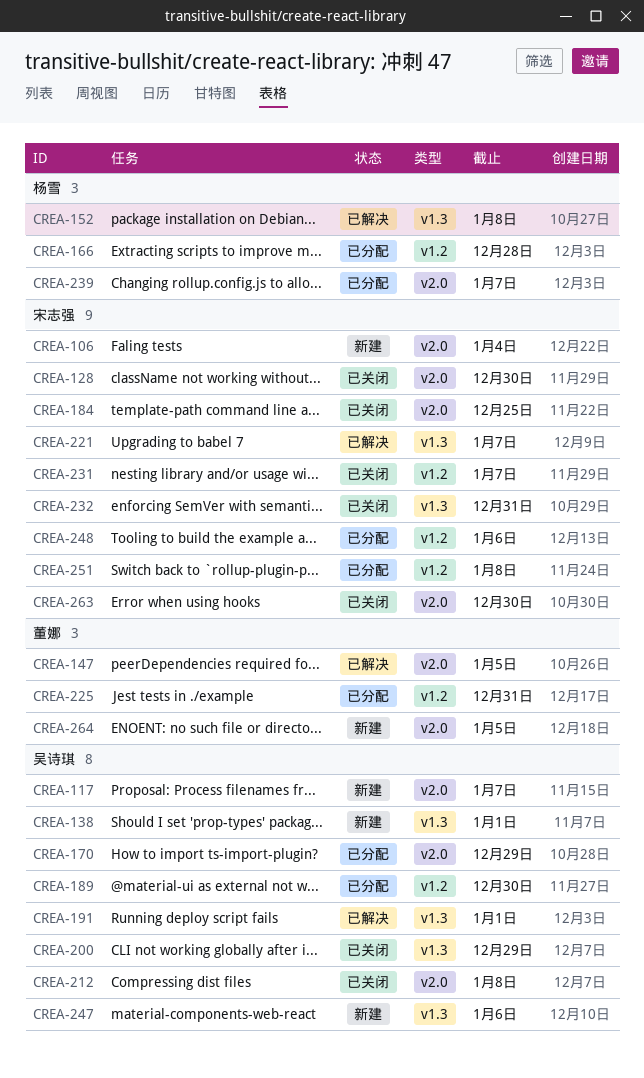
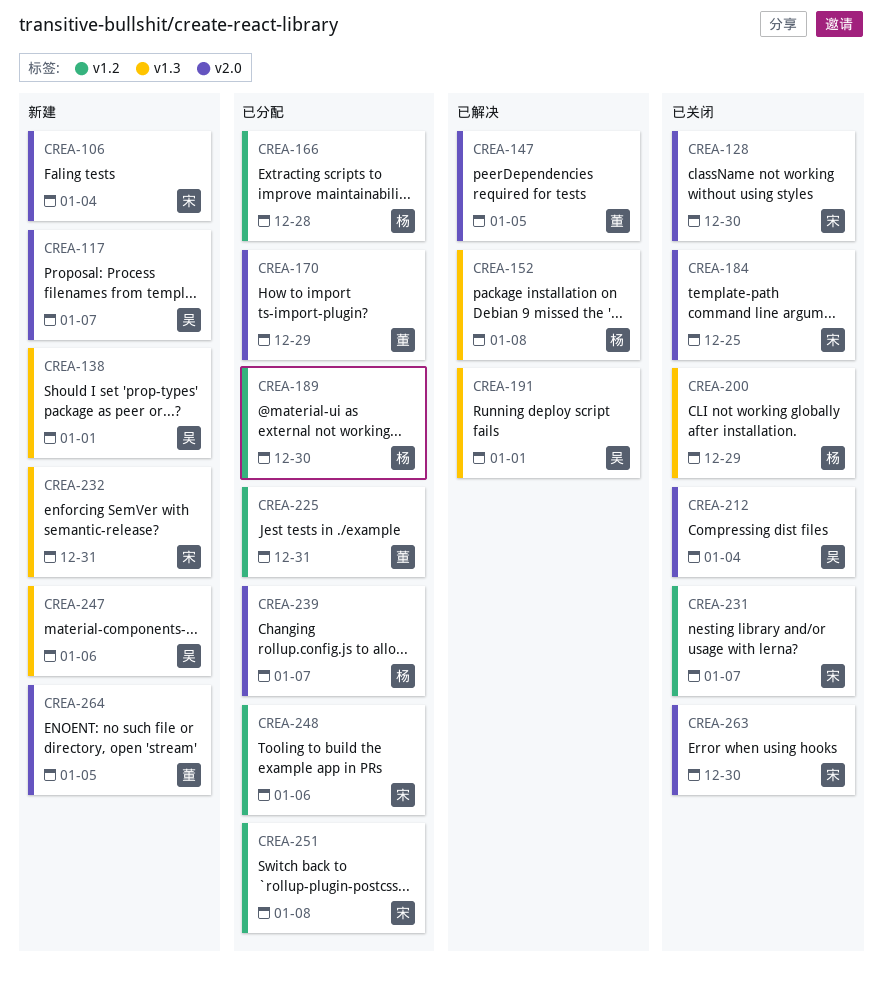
CREA-170, owner: 吴诗琪 -> 董娜
CREA-189, owner: 吴诗琪 -> 杨雪
CREA-200, owner: 吴诗琪 -> 杨雪
CREA-212, due: Jan 8 -> Jan 4
CREA-221: present -> none
CREA-232, status: 已关闭 -> 新建

